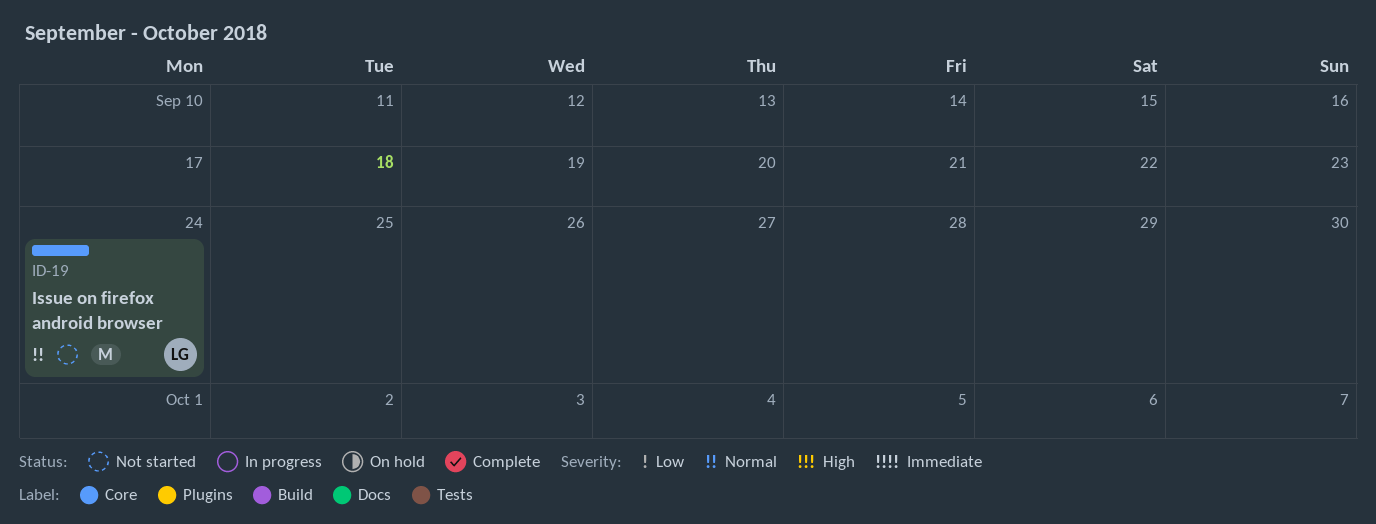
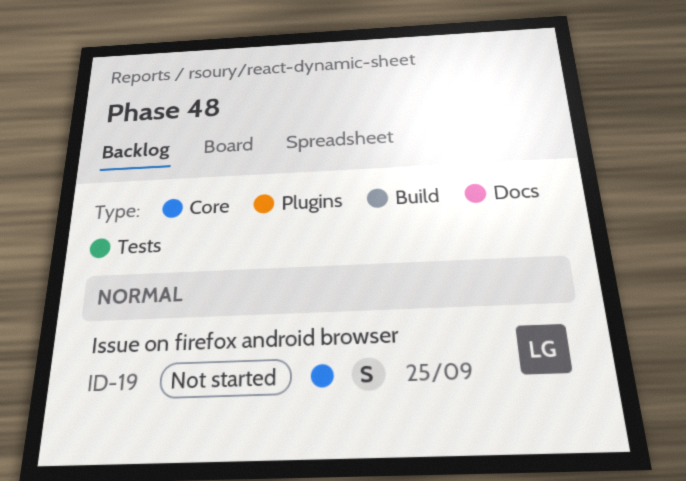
ID-19, estimate: M -> S
ID-19, due: Sep 24 -> Sep 25

